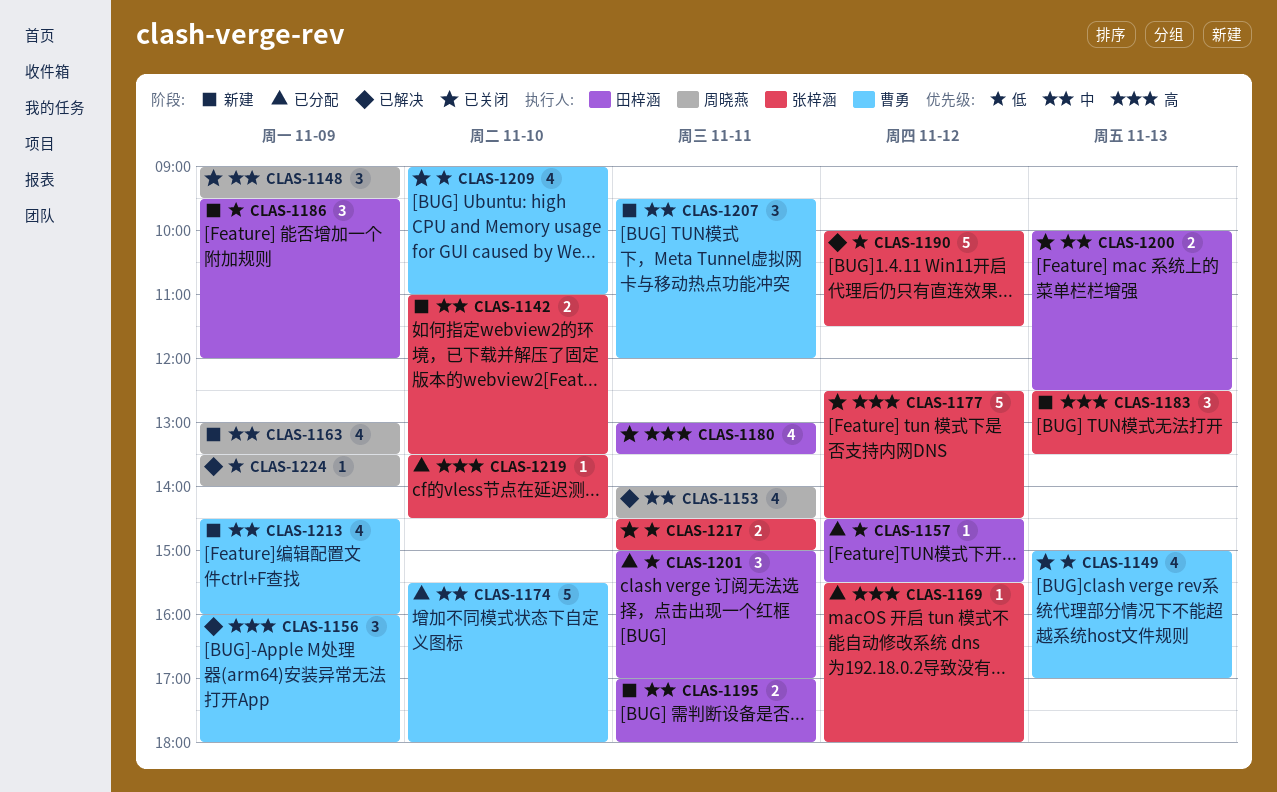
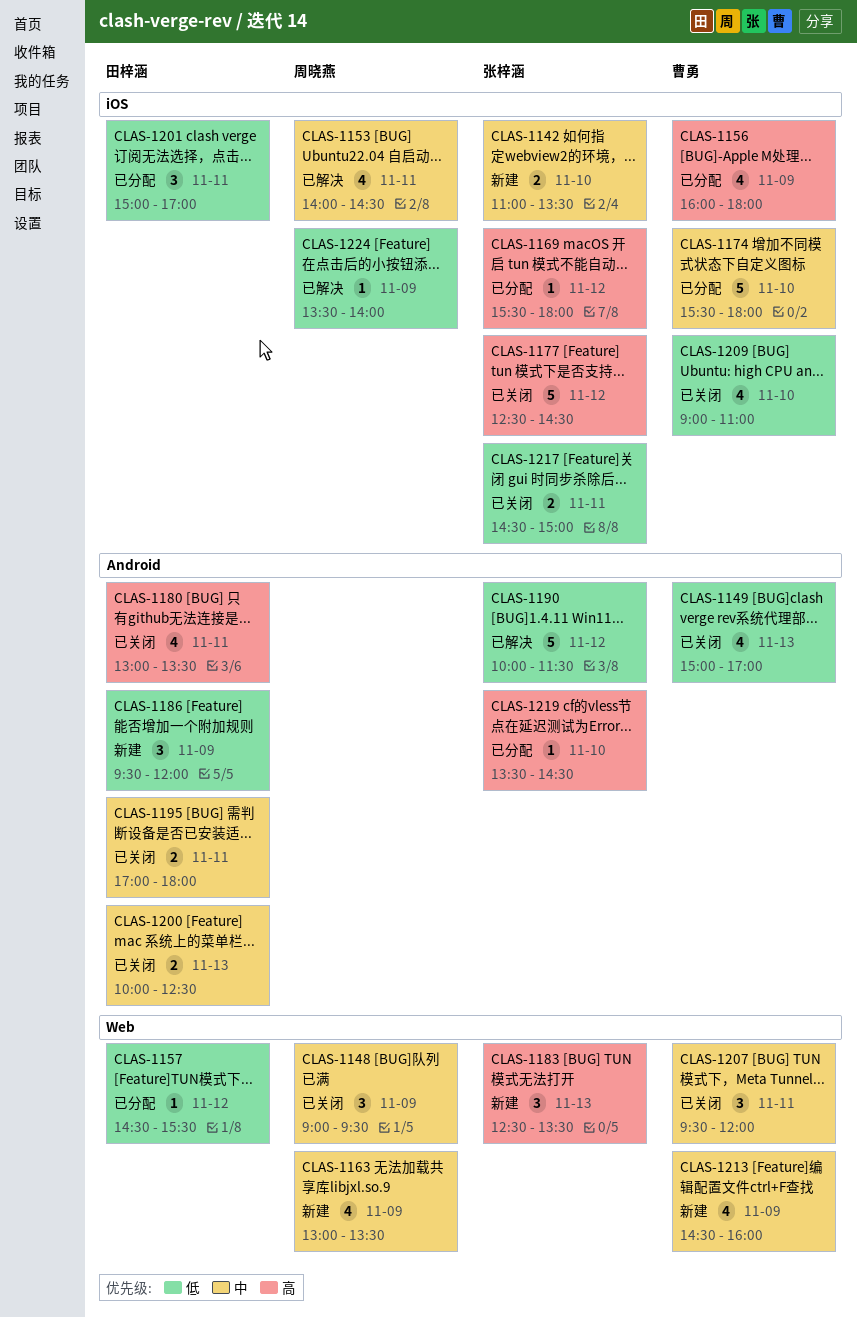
CLAS-1156, status: 已解决 -> 已分配
CLAS-1156, estimate: 3 -> 4
CLAS-1195, status: 新建 -> 已关闭
CLAS-1207, status: 新建 -> 已关闭

